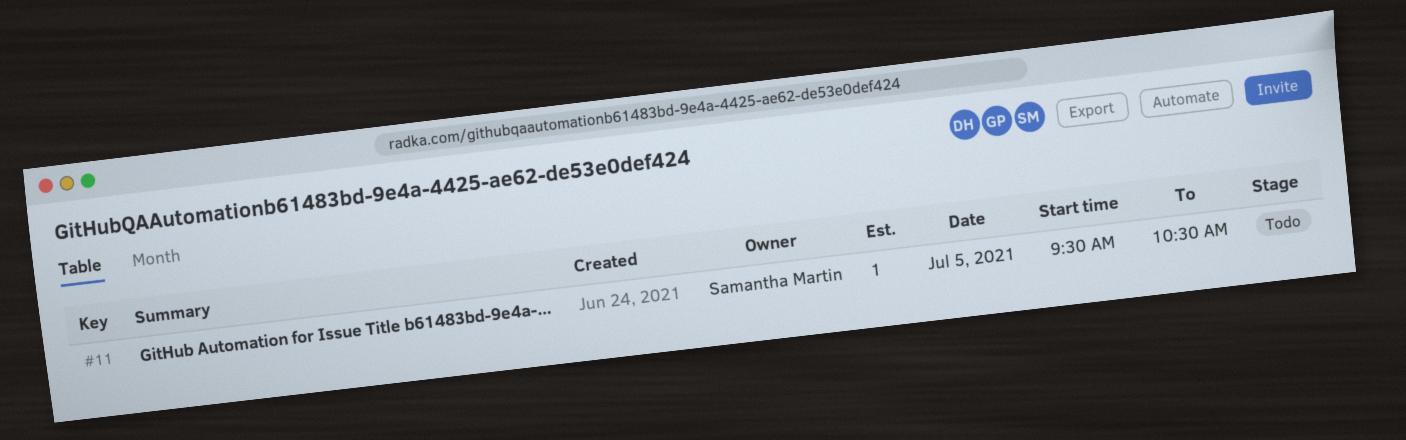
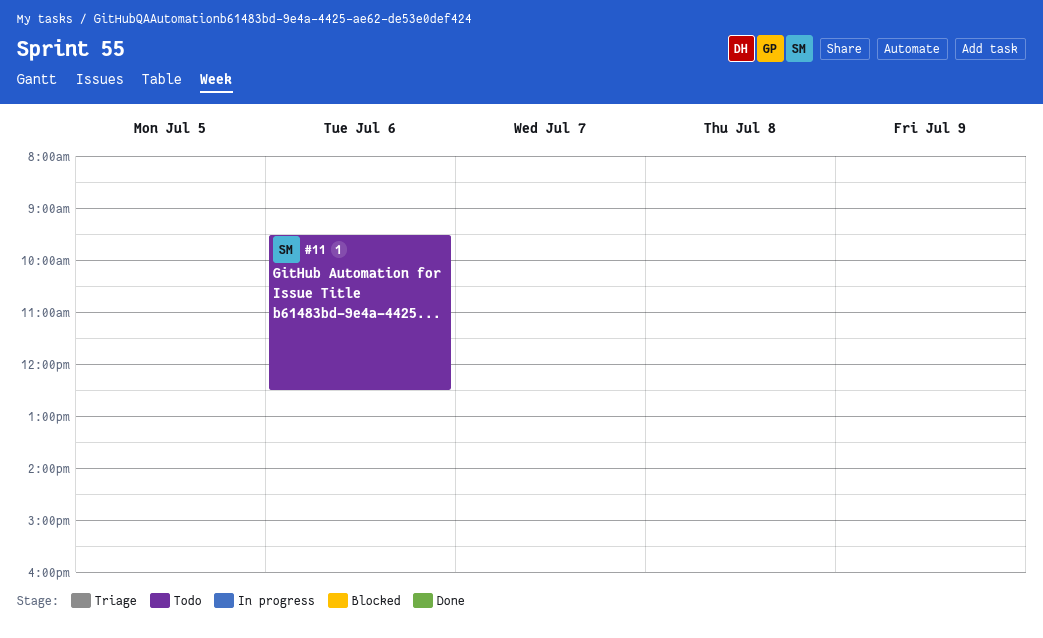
#11, day: Jul 5 -> Jul 6
#11, ends: 10:30 -> 12:30

